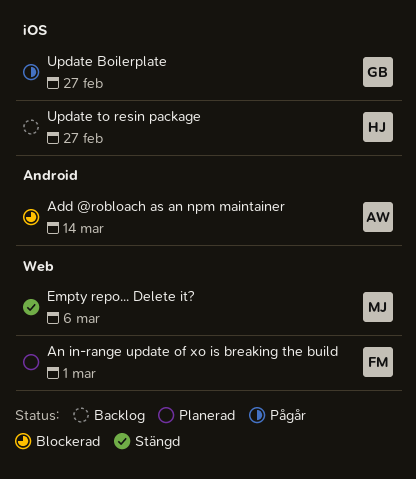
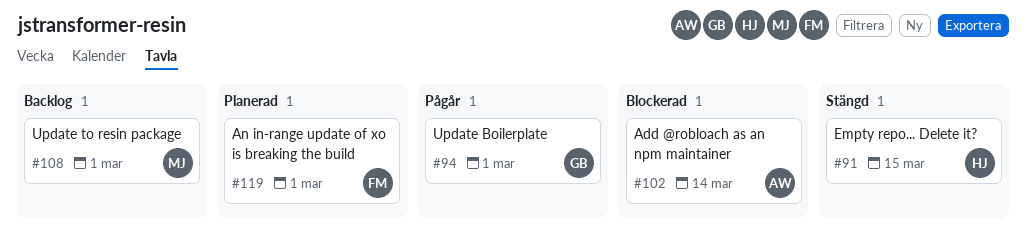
Empty repo... Delete it?, owner: MJ -> HJ
Empty repo... Delete it?, due: Mar 6 -> Mar 15
Update Boilerplate, due: Feb 27 -> Mar 1
Update to resin package, owner: HJ -> MJ
Update to resin package, due: Feb 27 -> Mar 1

